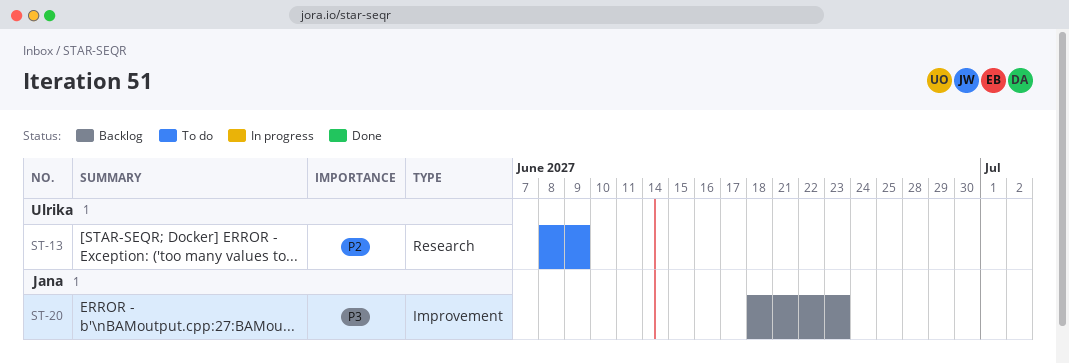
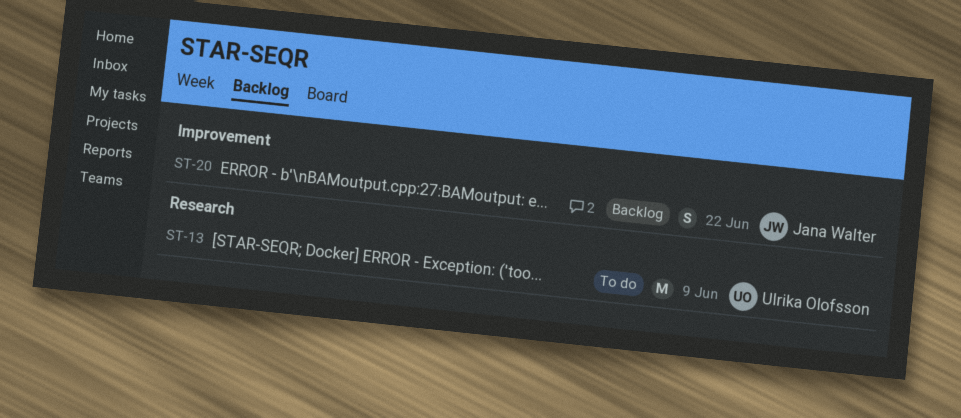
ST-20, due: Jun 23 -> Jun 22

